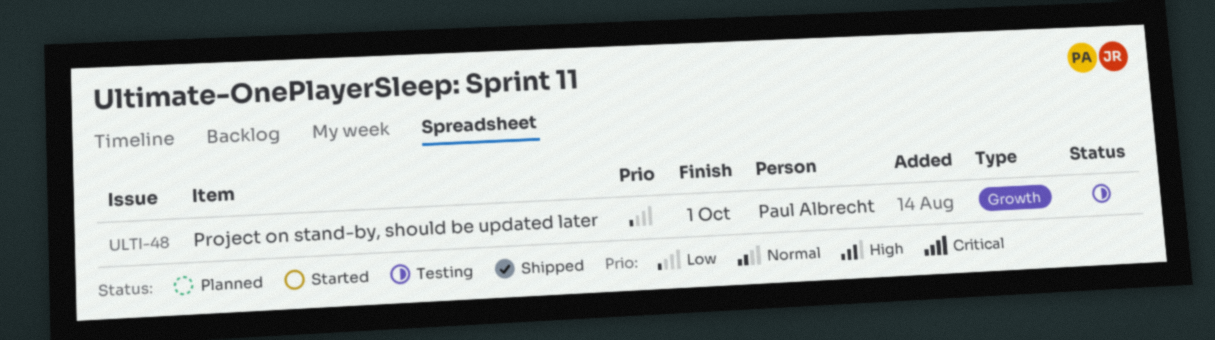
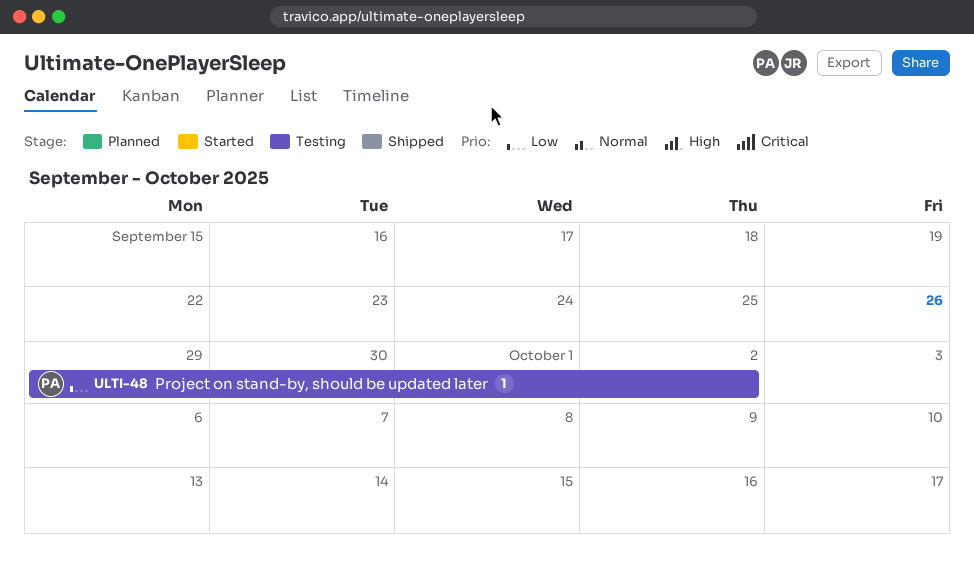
ULTI-48, due: Oct 1 -> Oct 2

